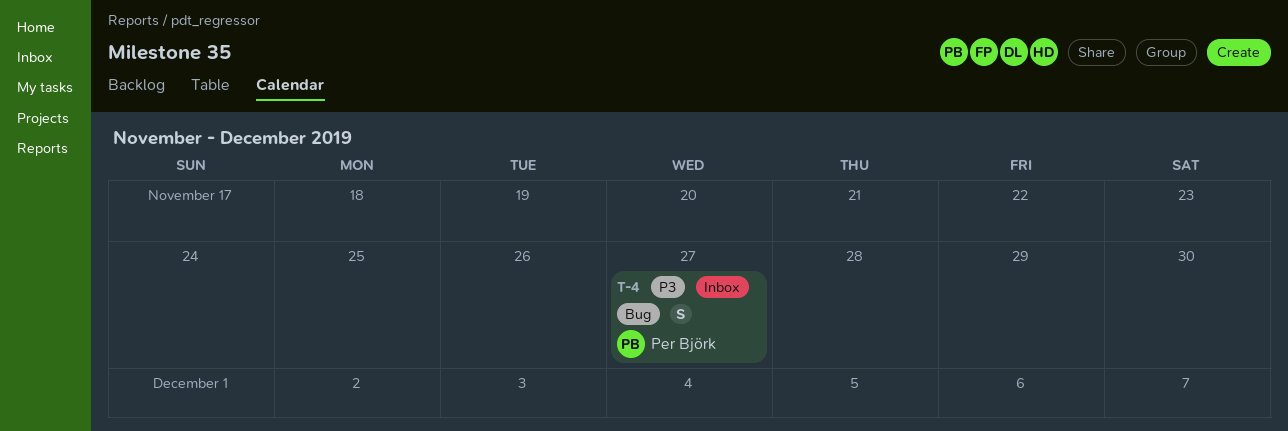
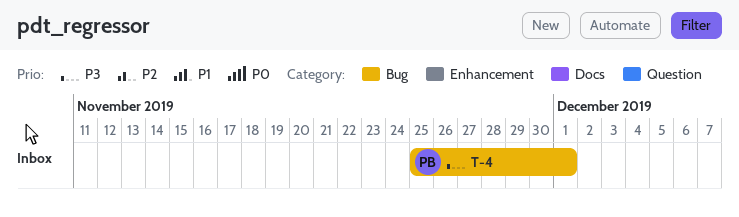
T-4, due: Nov 27 -> Dec 1

